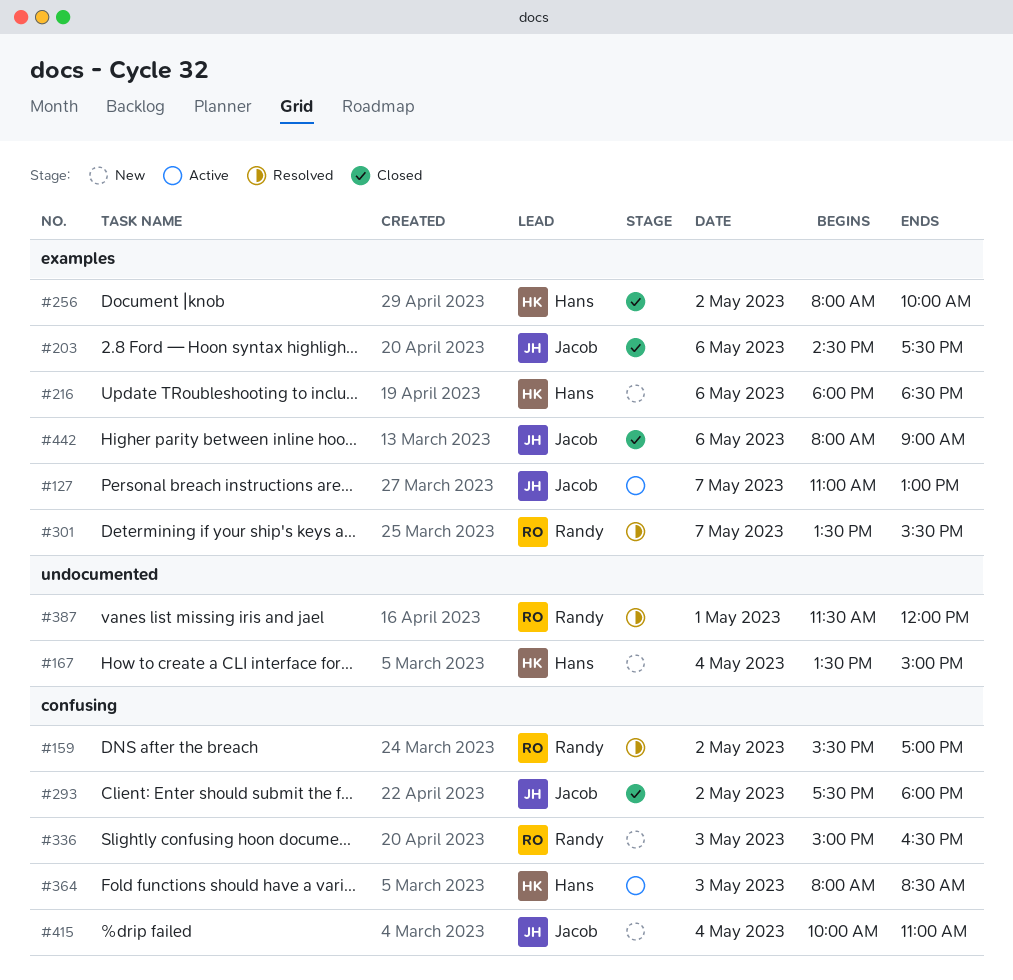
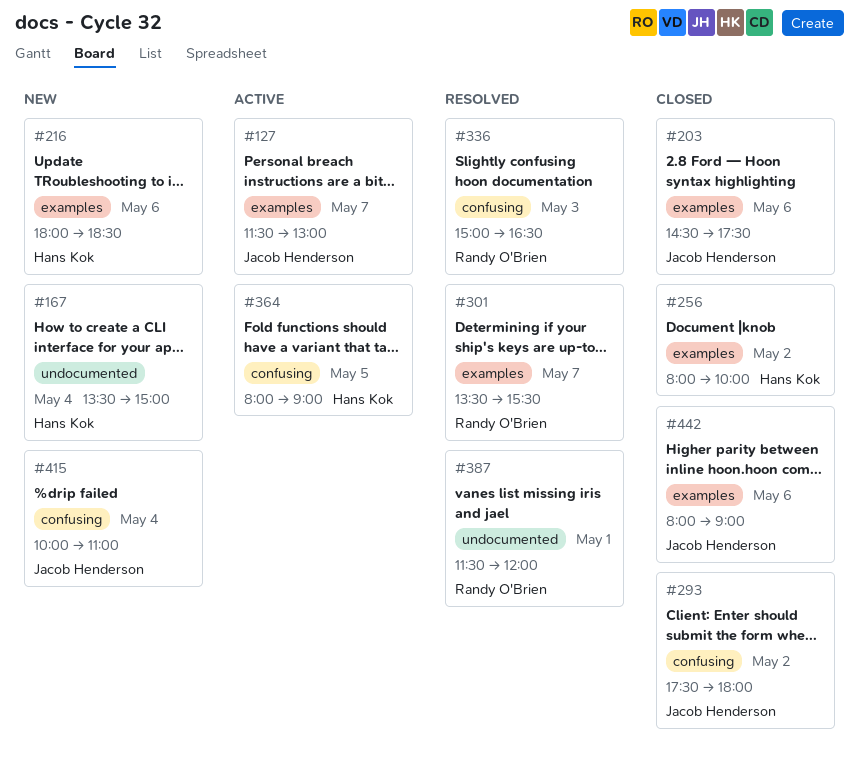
#127, begins: 11:00 -> 11:30
#159: present -> none
#336, status: New -> Resolved
#364, day: May 3 -> May 5
#364, ends: 08:30 -> 09:00

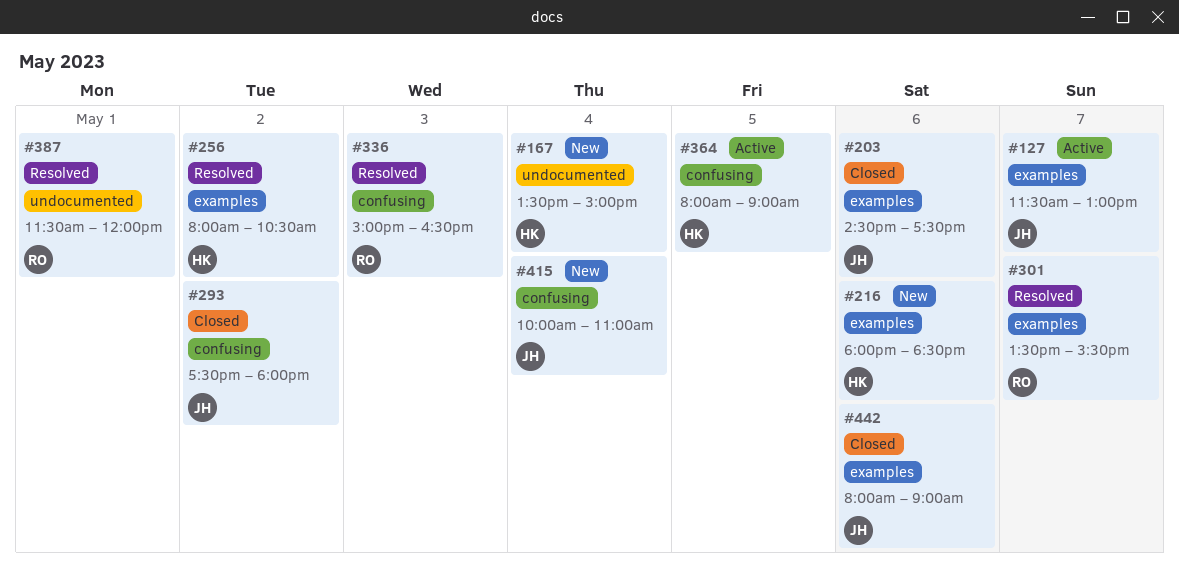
#256, status: Closed -> Resolved
#256, ends: 10:00 -> 10:30

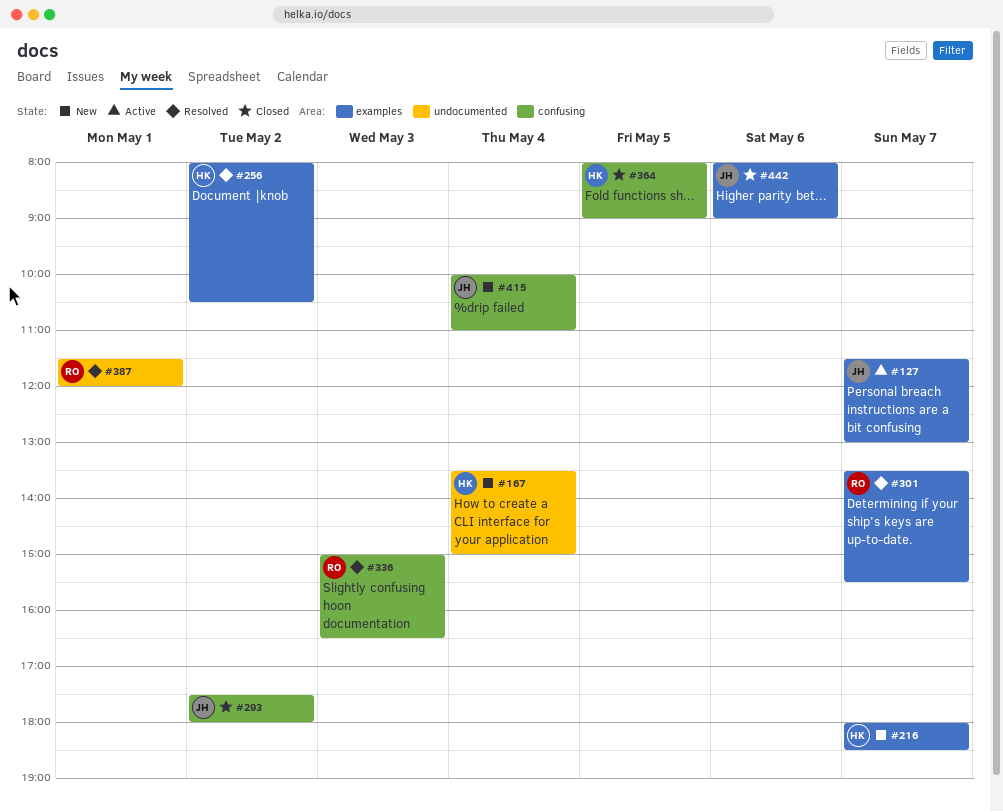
#203: present -> none
#216, day: May 6 -> May 7
#364, status: Active -> Closed

